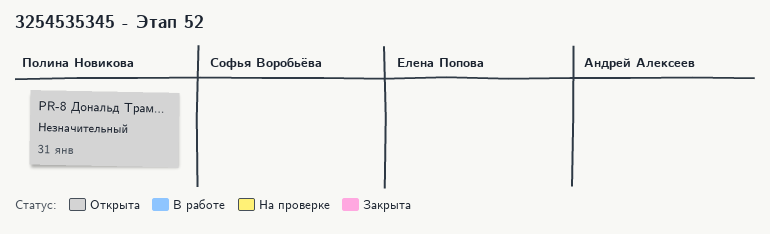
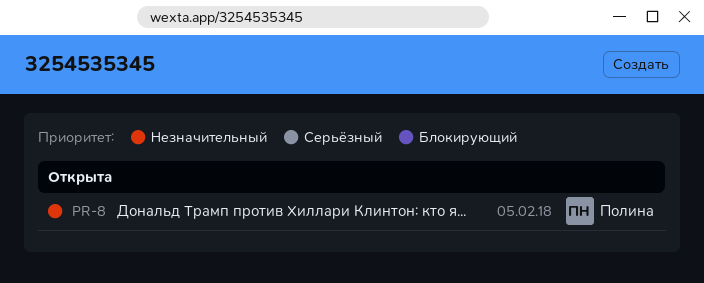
PR-8, due: Jan 31 -> Feb 5

